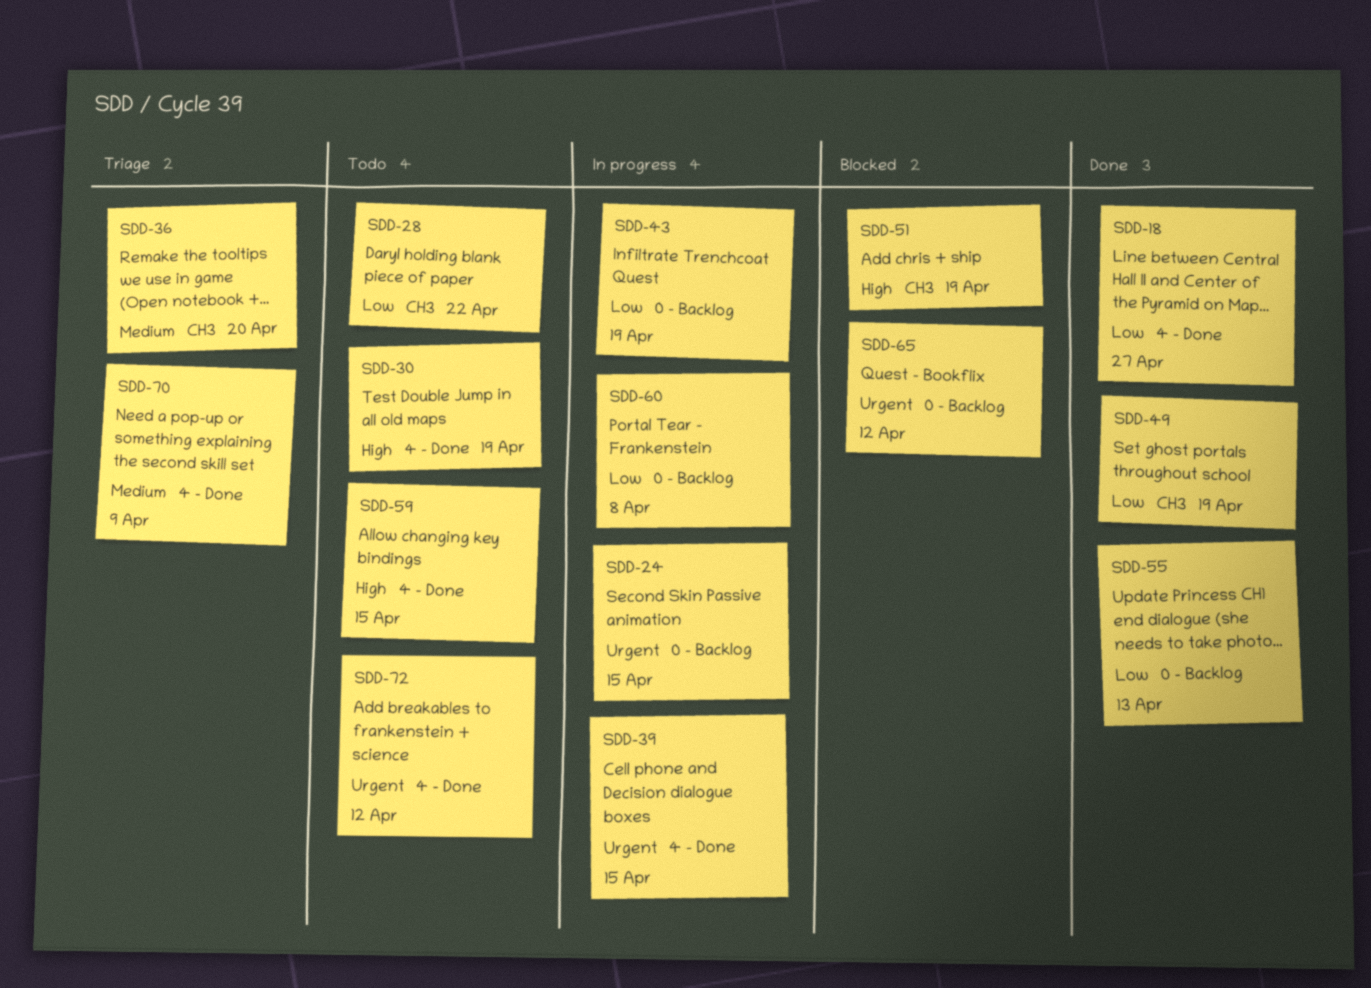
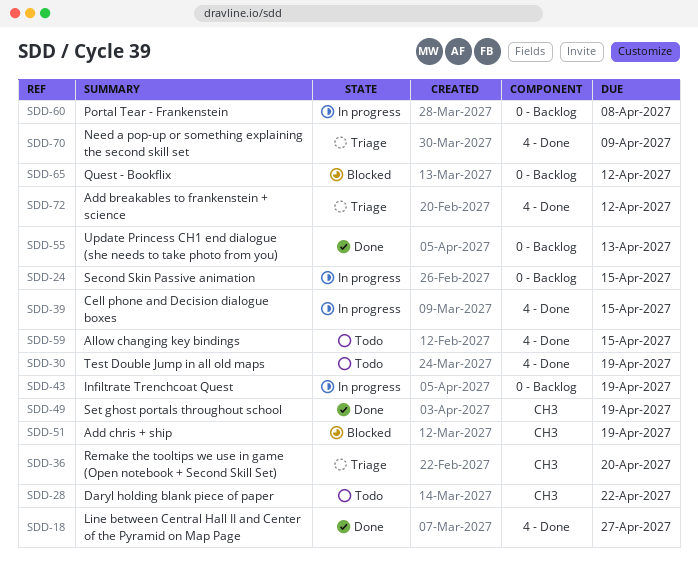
SDD-72, status: Todo -> Triage

